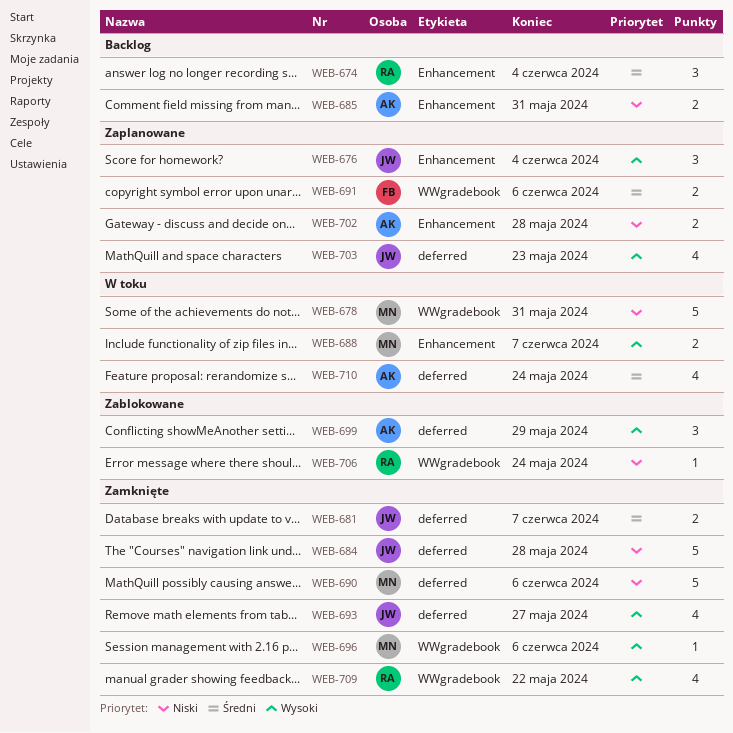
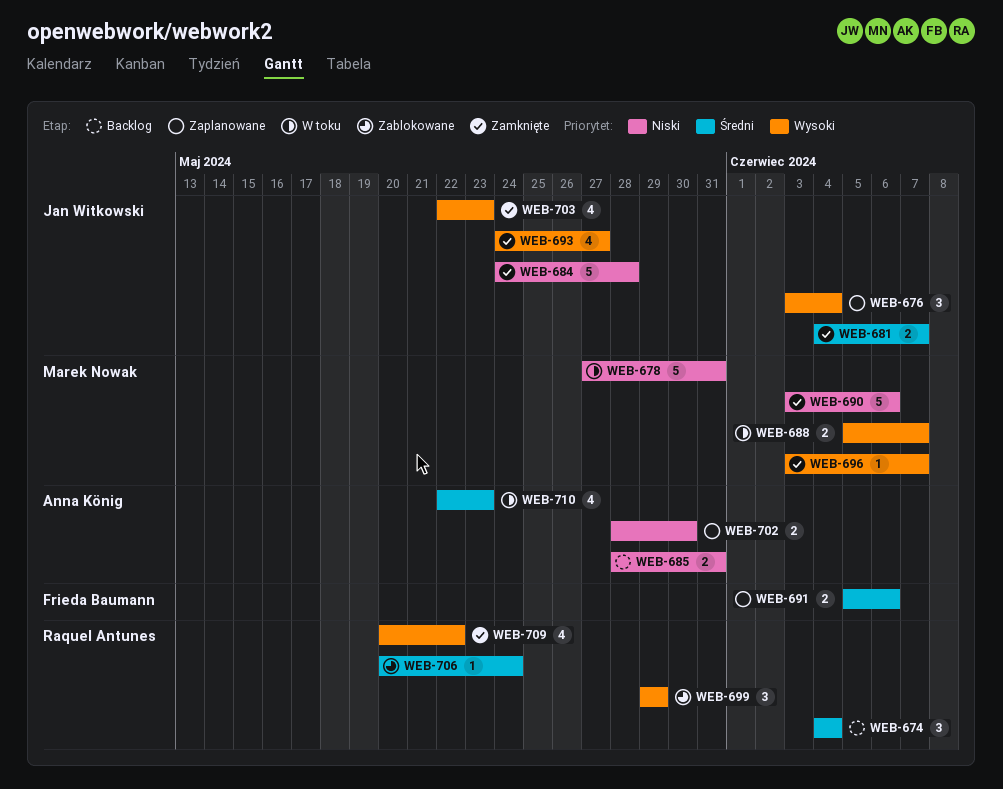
WEB-696, due: Jun 6 -> Jun 7
WEB-699, owner: Anna König -> Raquel Antunes
WEB-702, due: May 28 -> May 30
WEB-703, status: Zaplanowane -> Zamknięte
WEB-706, priority: Niski -> Średni
WEB-710, due: May 24 -> May 23

